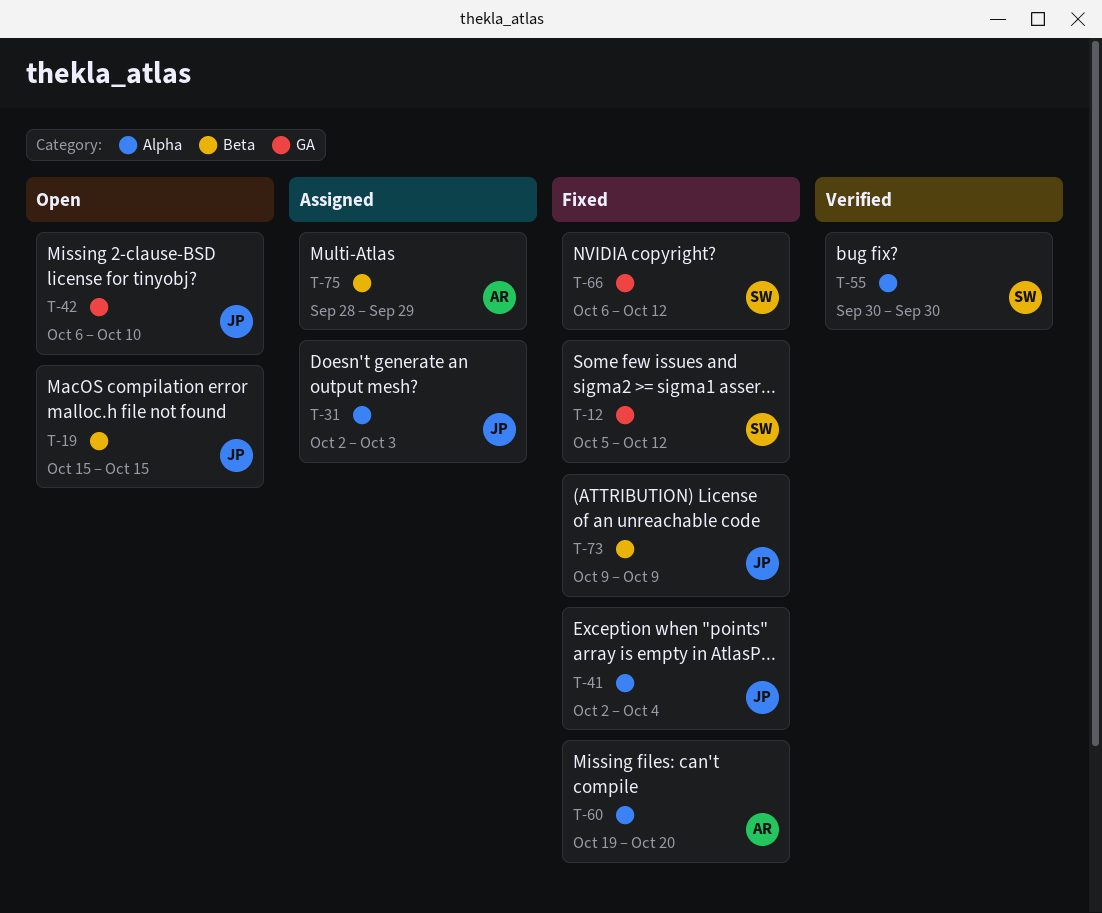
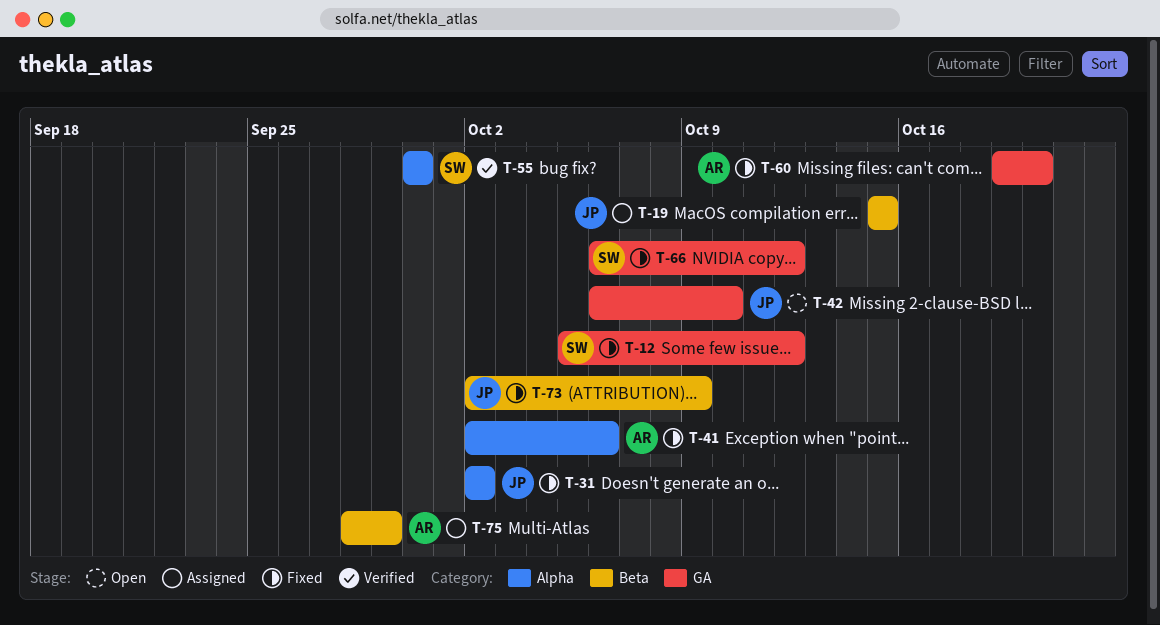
T-19, status: Open -> Assigned
T-31, status: Assigned -> Fixed
T-31, due: Oct 3 -> Oct 2
T-41, owner: JP -> AR
T-41, due: Oct 4 -> Oct 6
T-60, label: Alpha -> GA
T-73, start: Oct 9 -> Oct 2

